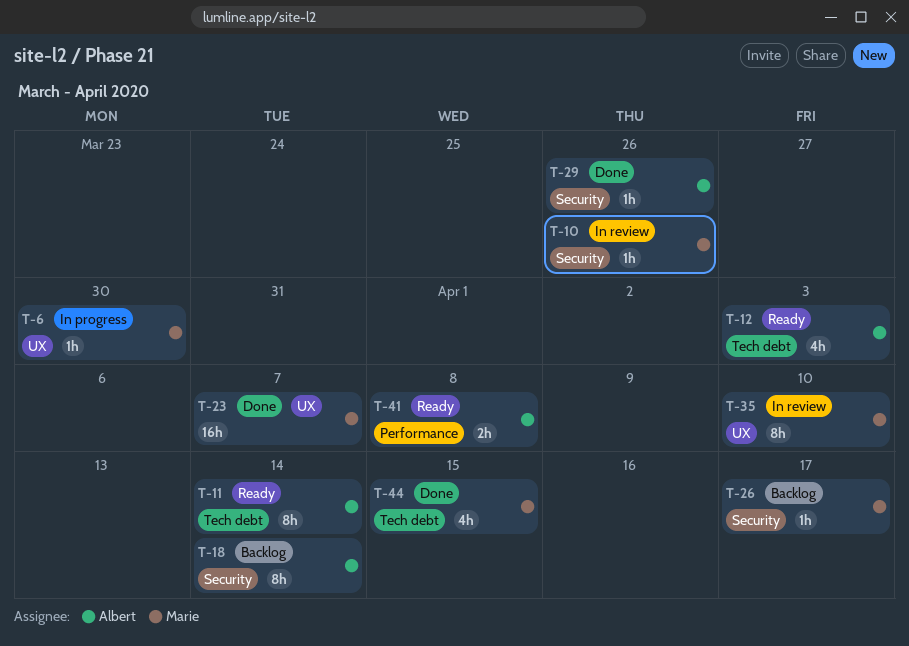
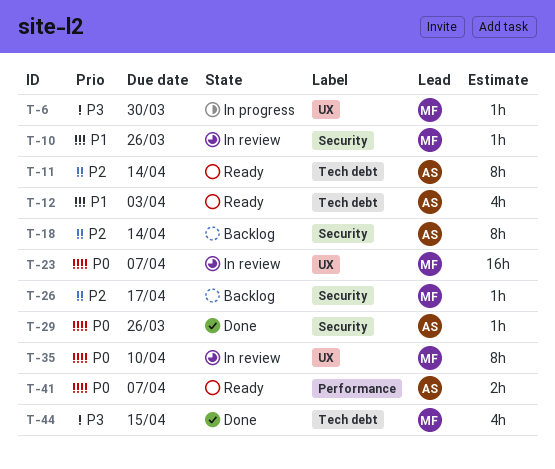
T-23, status: Done -> In review
T-41, due: Apr 8 -> Apr 7

